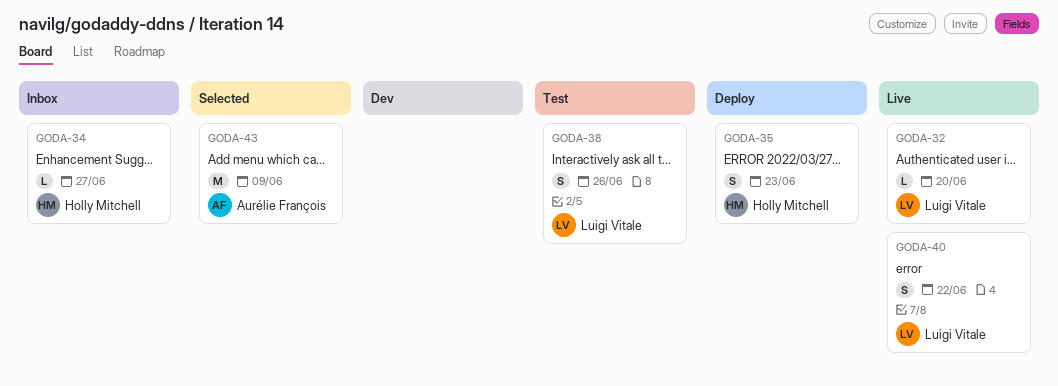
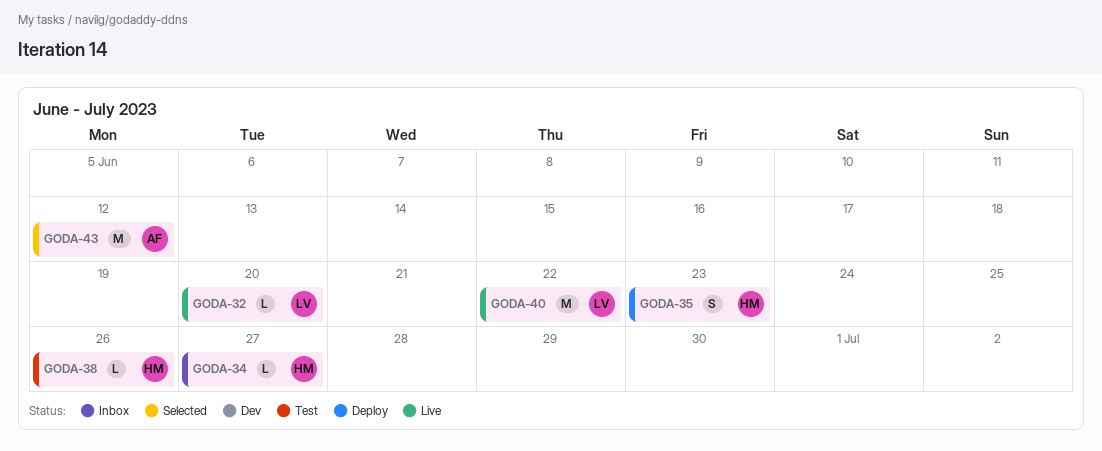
GODA-38, owner: Luigi Vitale -> Holly Mitchell
GODA-38, estimate: S -> L
GODA-40, estimate: S -> M
GODA-43, due: Jun 9 -> Jun 12

